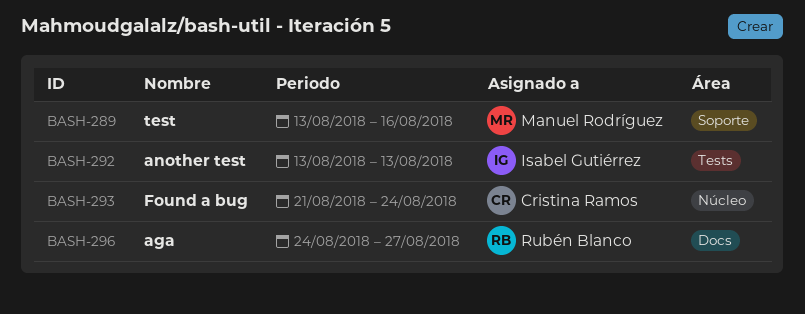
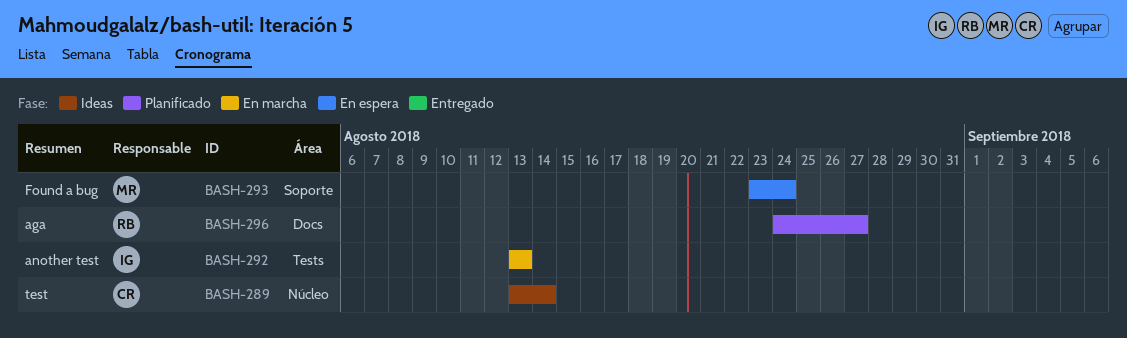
BASH-289, owner: Manuel Rodríguez -> Cristina Ramos
BASH-289, label: Soporte -> Núcleo
BASH-289, due: Aug 16 -> Aug 14
BASH-293, owner: Cristina Ramos -> Manuel Rodríguez
BASH-293, label: Núcleo -> Soporte
BASH-293, start: Aug 21 -> Aug 23

